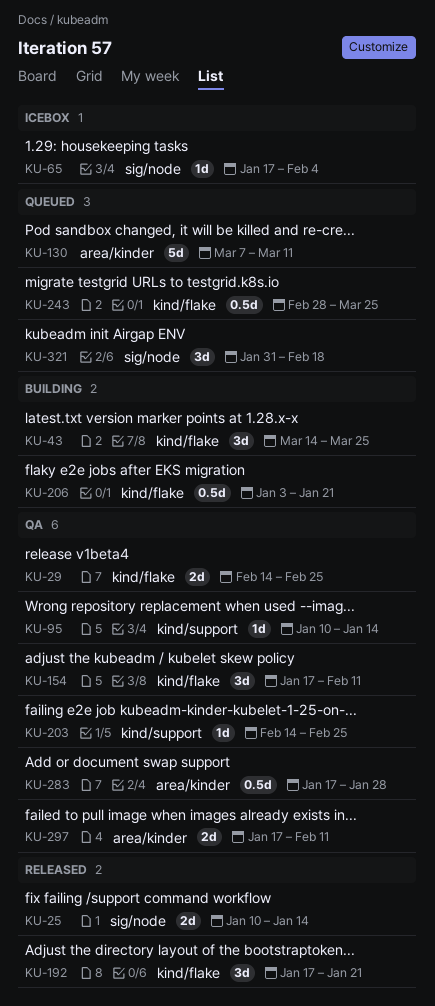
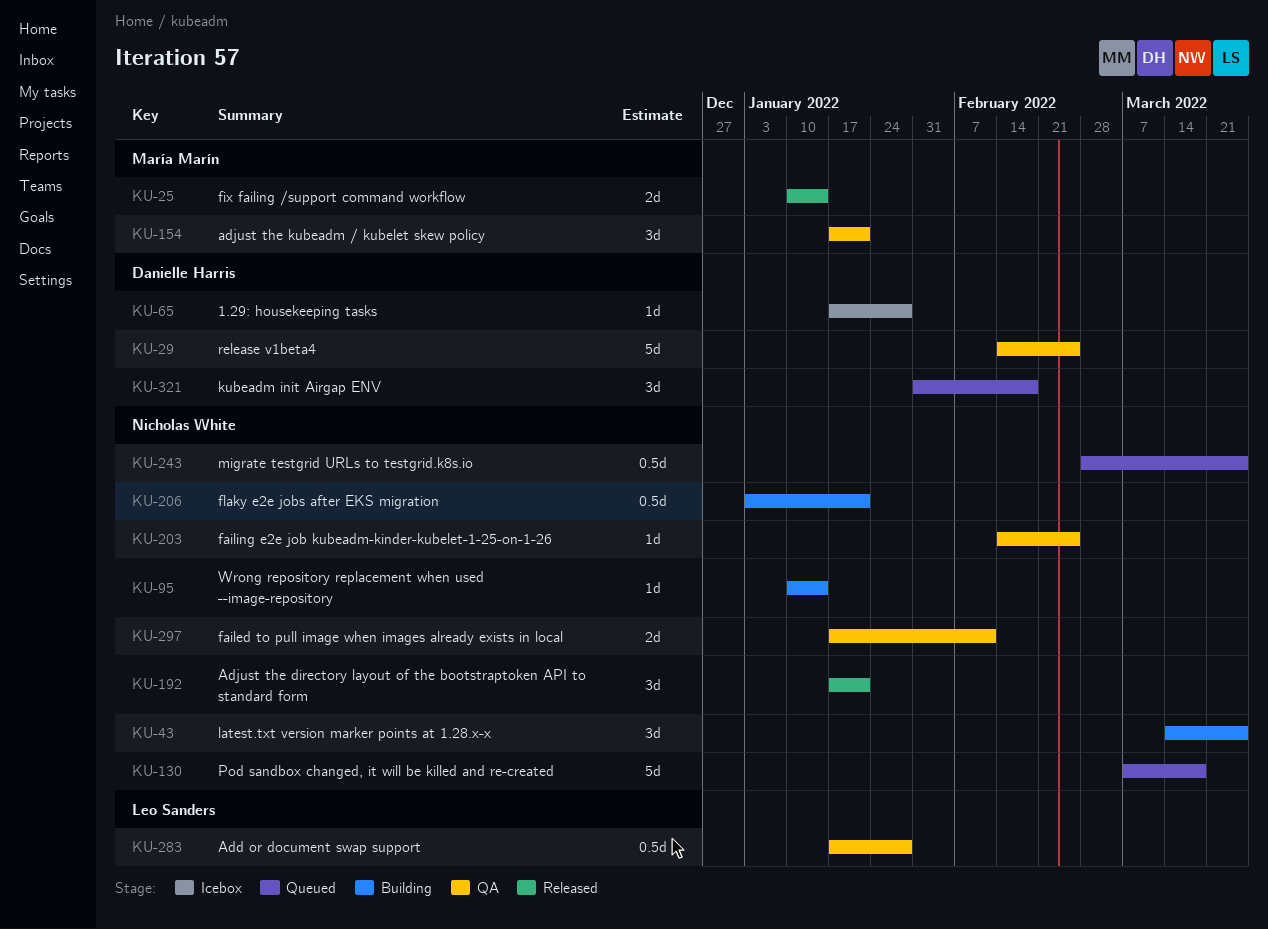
KU-29, estimate: 2d -> 5d
KU-65, due: Feb 4 -> Jan 28
KU-95, status: QA -> Building
KU-130, due: Mar 11 -> Mar 18
KU-154, due: Feb 11 -> Jan 21

